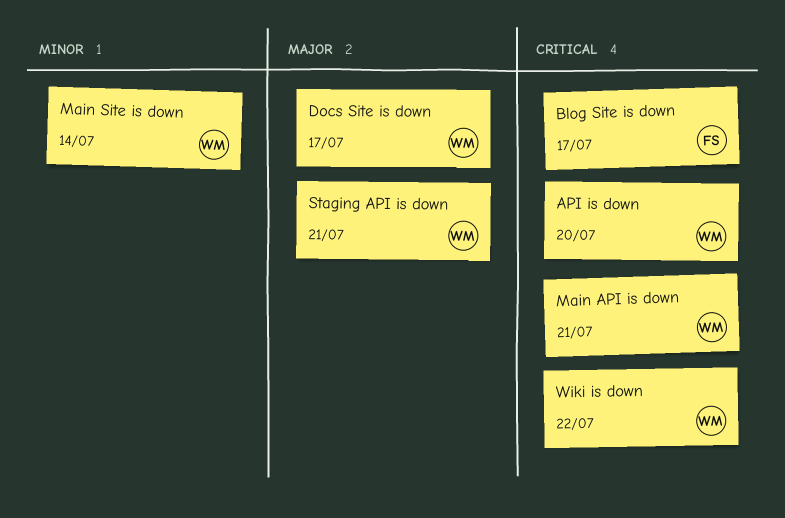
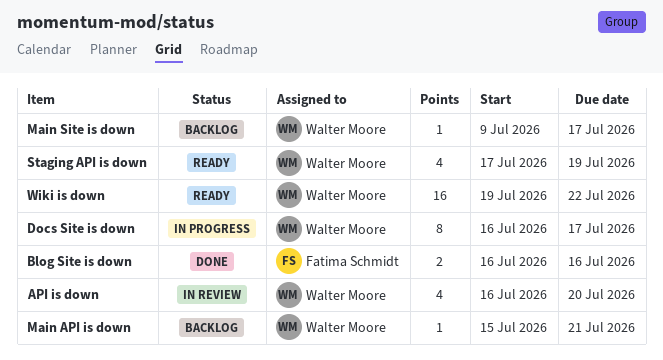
Blog Site is down, due: Jul 17 -> Jul 16
Main Site is down, due: Jul 14 -> Jul 17
Staging API is down, due: Jul 21 -> Jul 19

